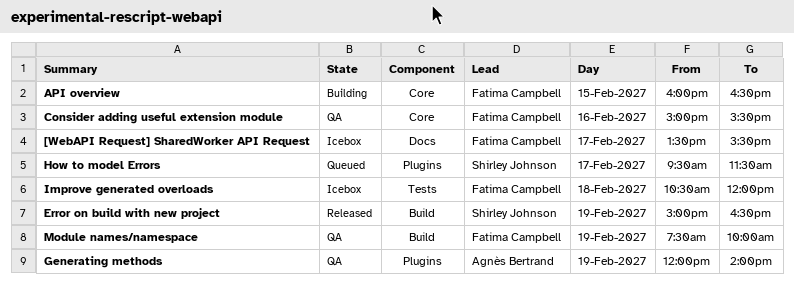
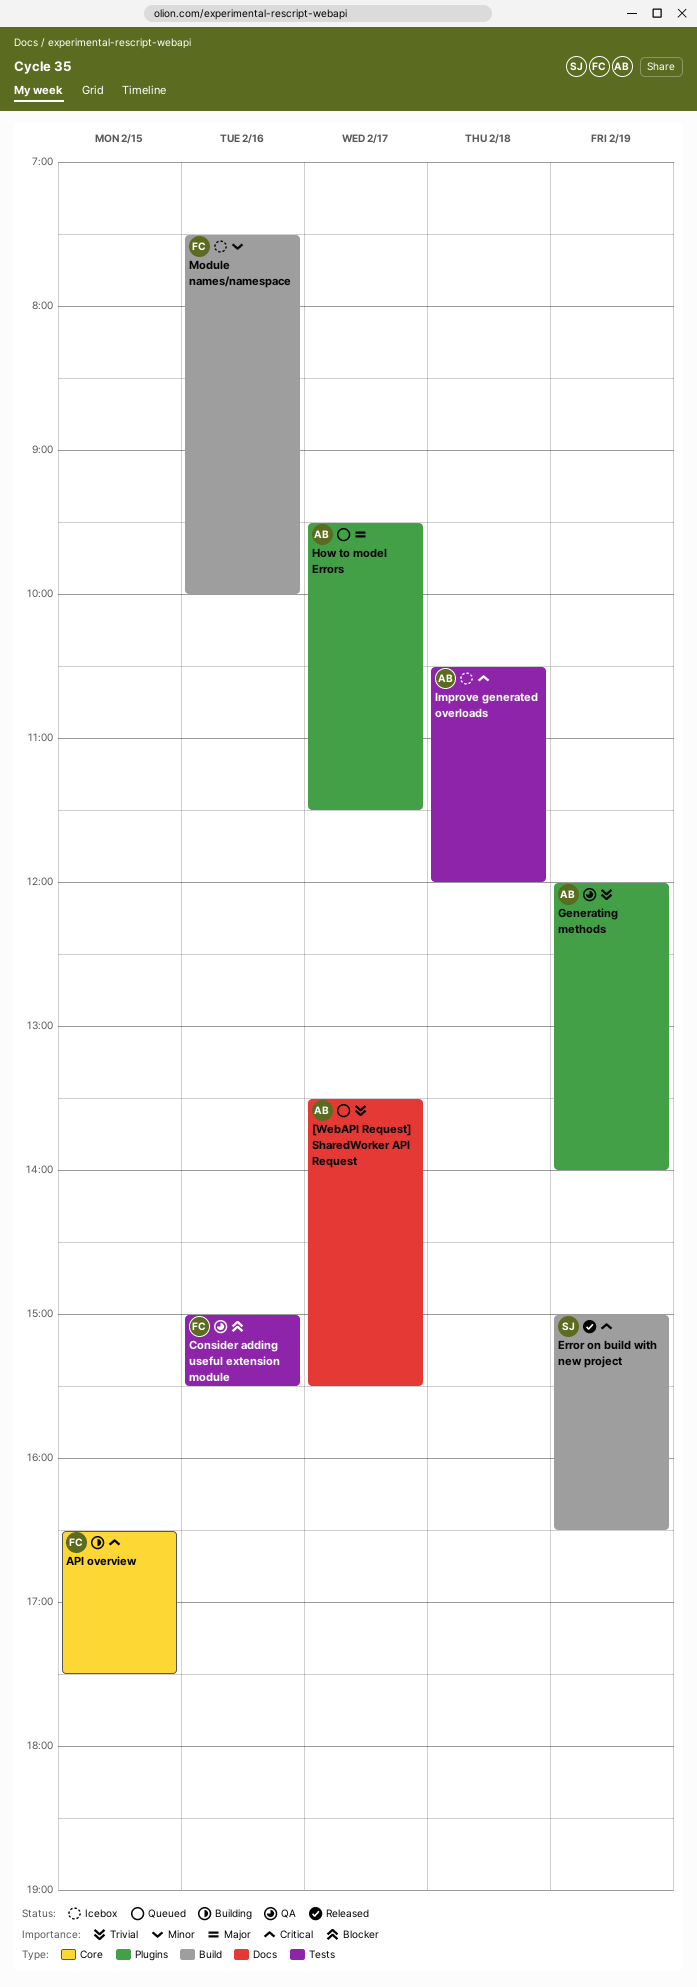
[WebAPI Request] SharedWorker API Request, status: Icebox -> Queued
[WebAPI Request] SharedWorker API Request, owner: Fatima Campbell -> Agnès Bertrand
API overview, begins: 16:00 -> 16:30
API overview, ends: 16:30 -> 17:30
Consider adding useful extension module, label: Core -> Tests
How to model Errors, owner: Shirley Johnson -> Agnès Bertrand
Improve generated overloads, owner: Fatima Campbell -> Agnès Bertrand
Module names/namespace, status: QA -> Icebox
Module names/namespace, day: Feb 19 -> Feb 16

